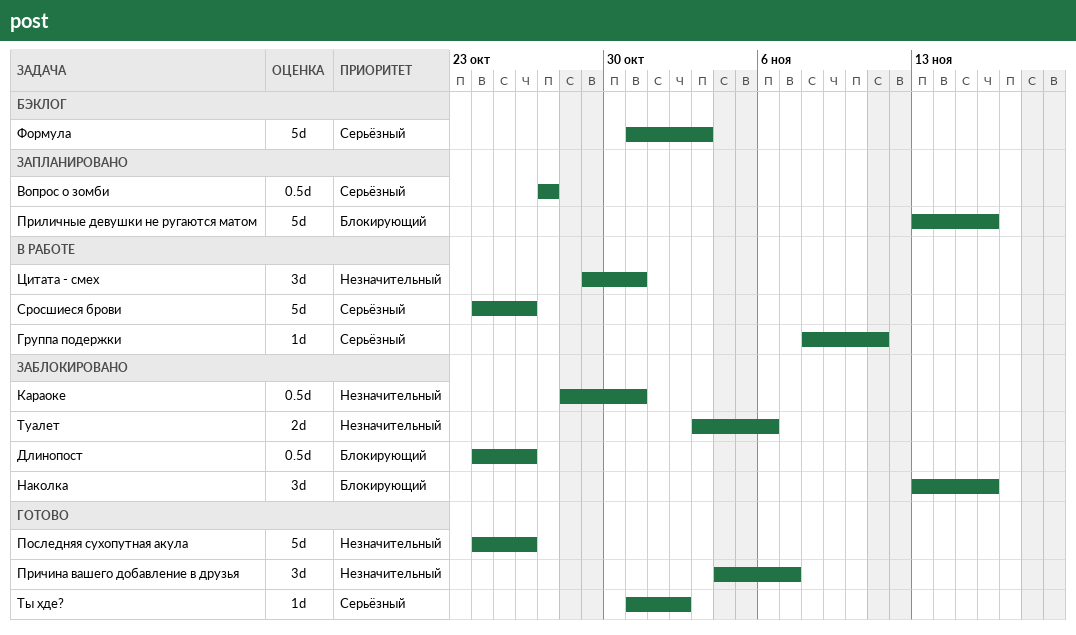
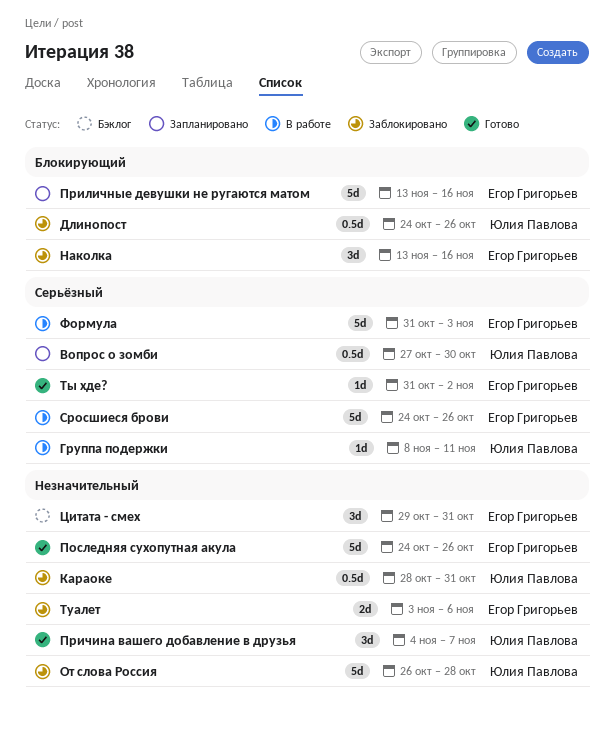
Вопрос о зомби, due: Oct 27 -> Oct 30
От слова Россия: none -> present
Формула, status: Бэклог -> В работе
Цитата - смех, status: В работе -> Бэклог

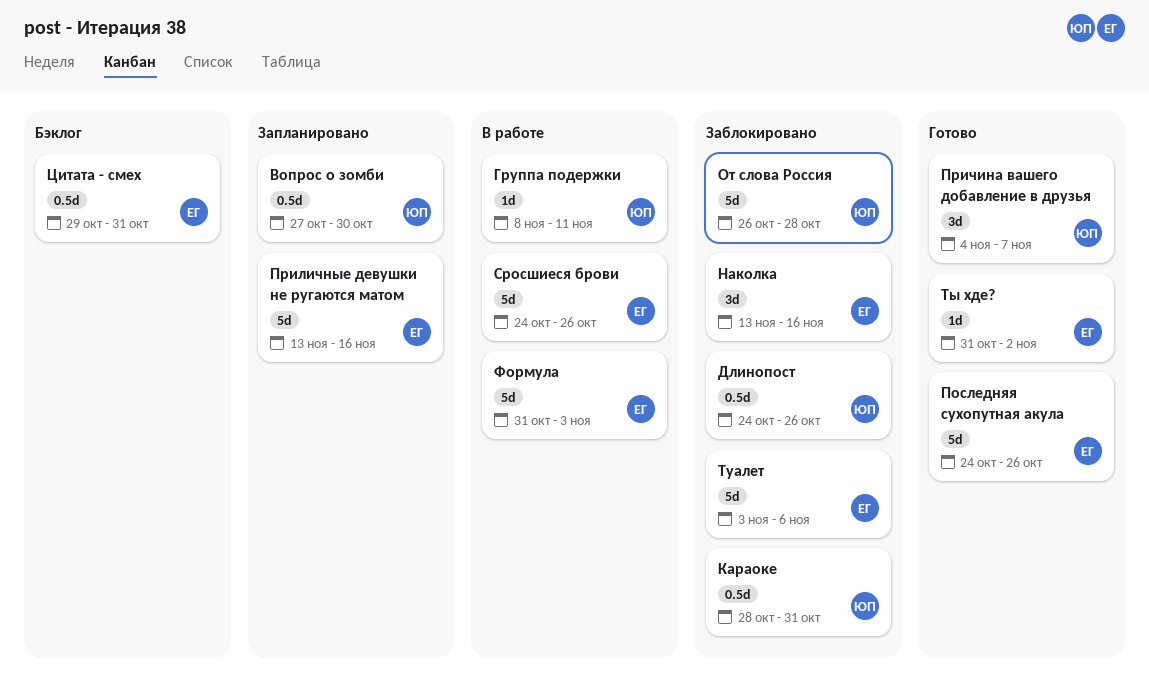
Туалет, estimate: 2d -> 5d
Цитата - смех, estimate: 3d -> 0.5d

